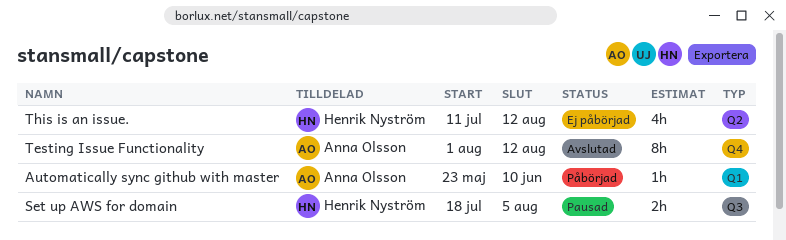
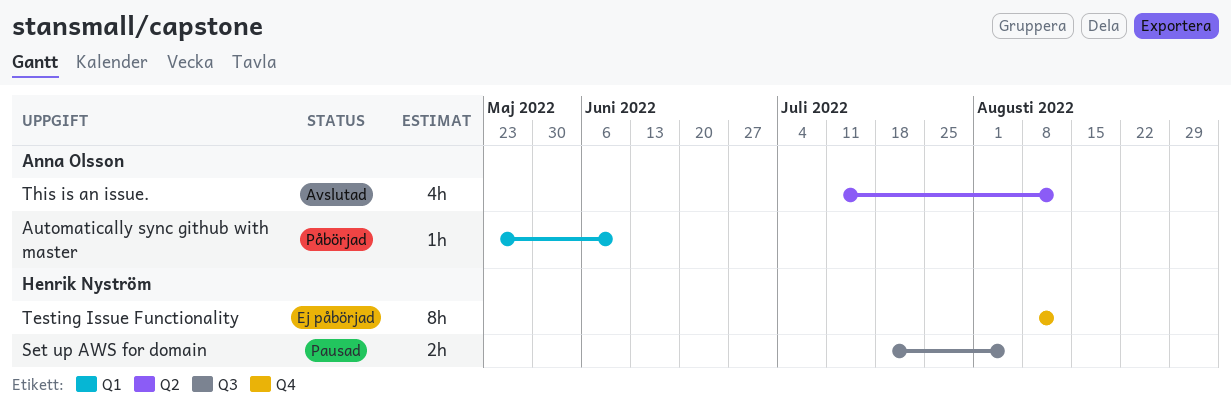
Testing Issue Functionality, status: Avslutad -> Ej påbörjad
Testing Issue Functionality, owner: Anna Olsson -> Henrik Nyström
Testing Issue Functionality, start: Aug 1 -> Aug 8
This is an issue., status: Ej påbörjad -> Avslutad
This is an issue., owner: Henrik Nyström -> Anna Olsson

